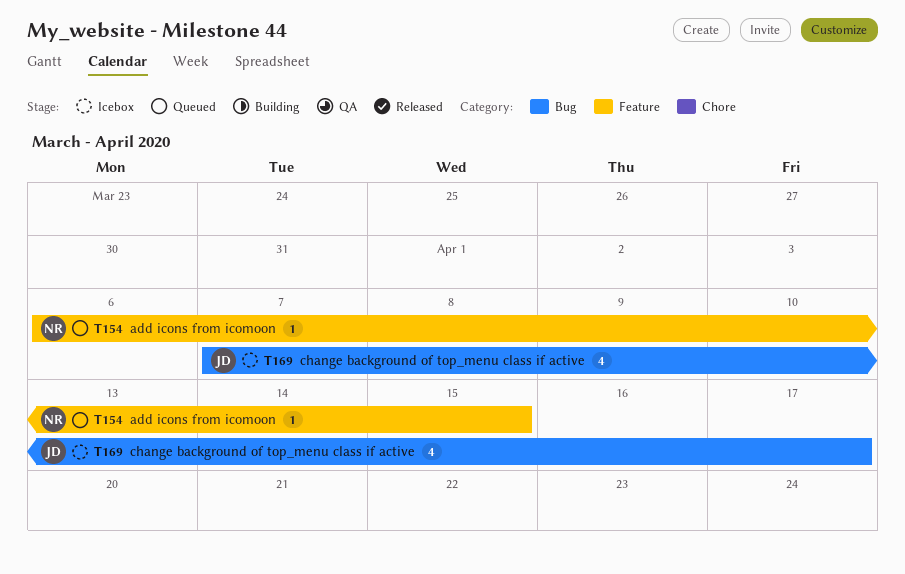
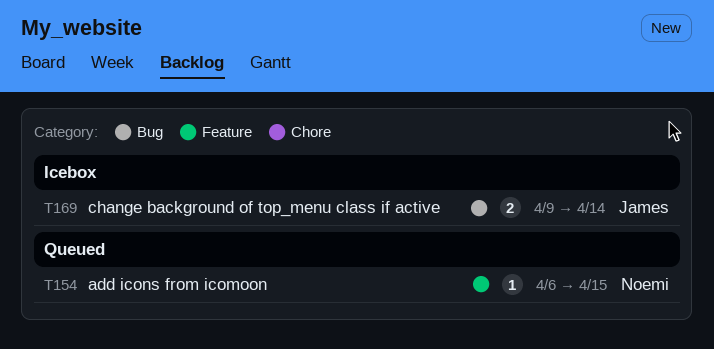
T169, estimate: 4 -> 2
T169, start: Apr 7 -> Apr 9
T169, due: Apr 17 -> Apr 14

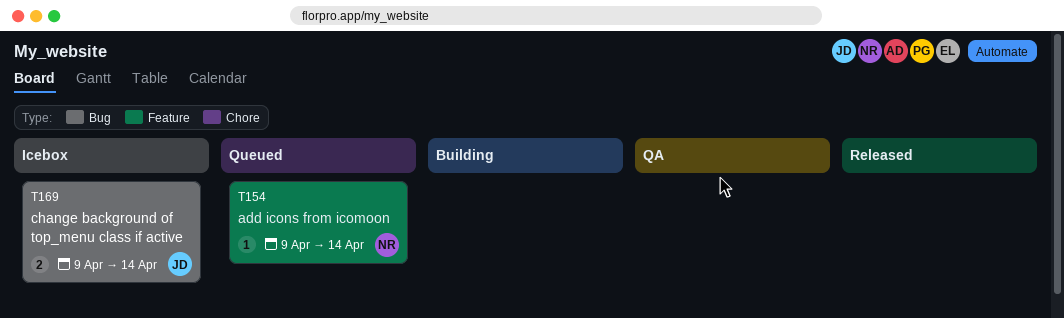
T154, start: Apr 6 -> Apr 9
T154, due: Apr 15 -> Apr 14

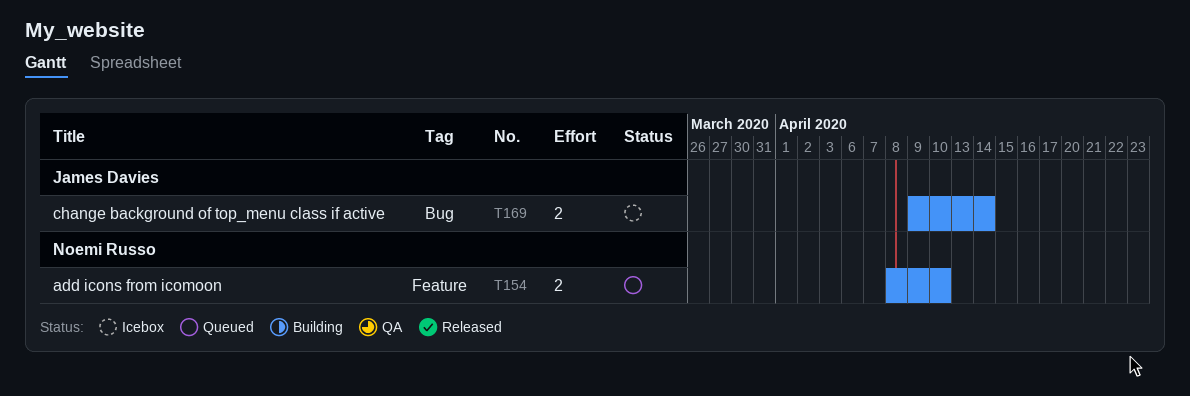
T154, estimate: 1 -> 2
T154, start: Apr 9 -> Apr 8
T154, due: Apr 14 -> Apr 10

